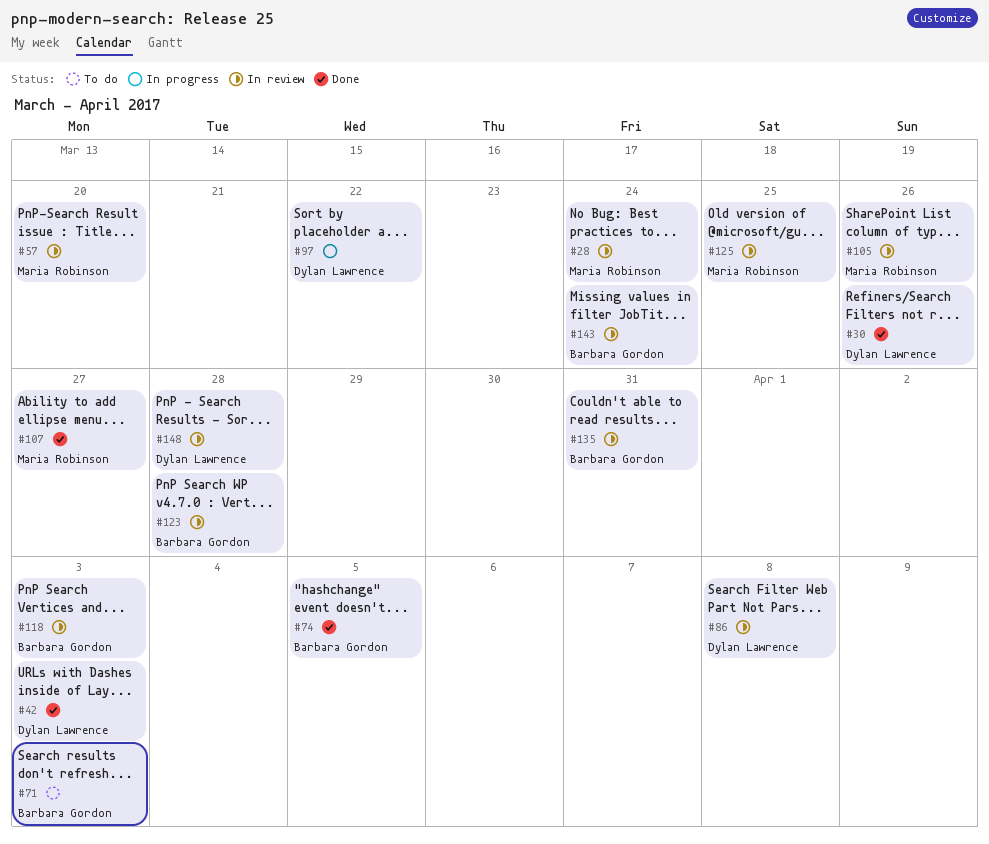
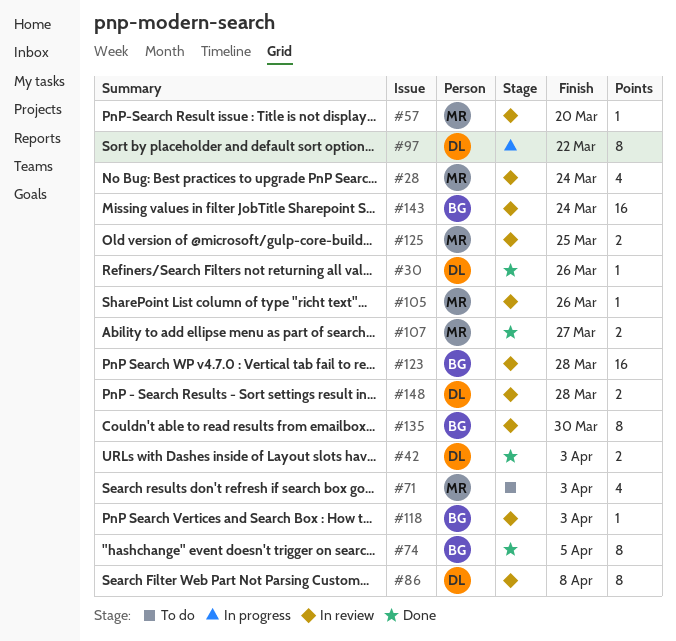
#71, owner: Barbara Gordon -> Maria Robinson
#135, due: Mar 31 -> Mar 30

